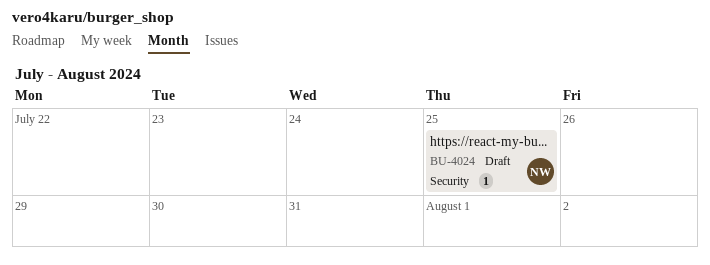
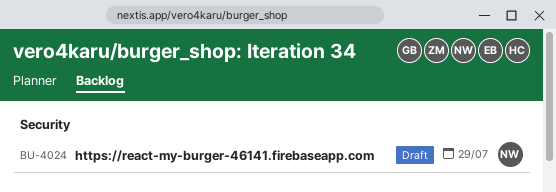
BU-4024, due: Jul 25 -> Jul 29

